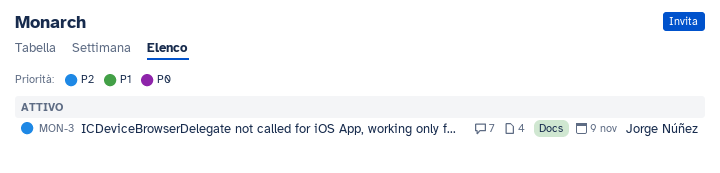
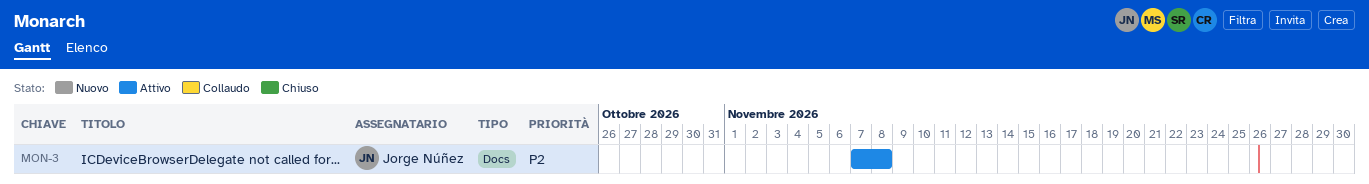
MON-3, due: Nov 9 -> Nov 8

